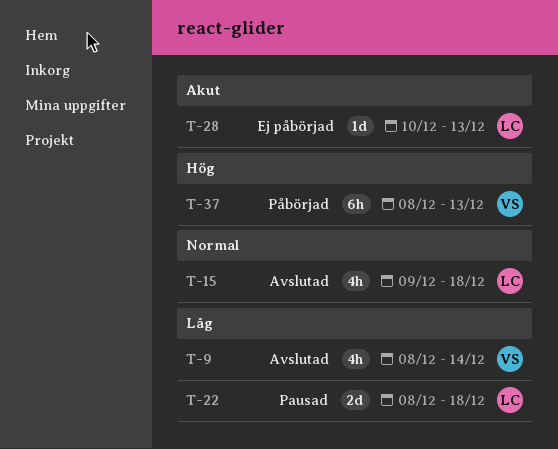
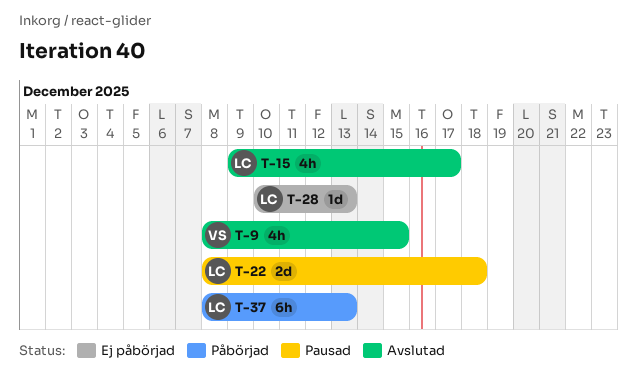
T-9, due: Dec 14 -> Dec 15
T-15, due: Dec 18 -> Dec 17
T-37, owner: VS -> LC

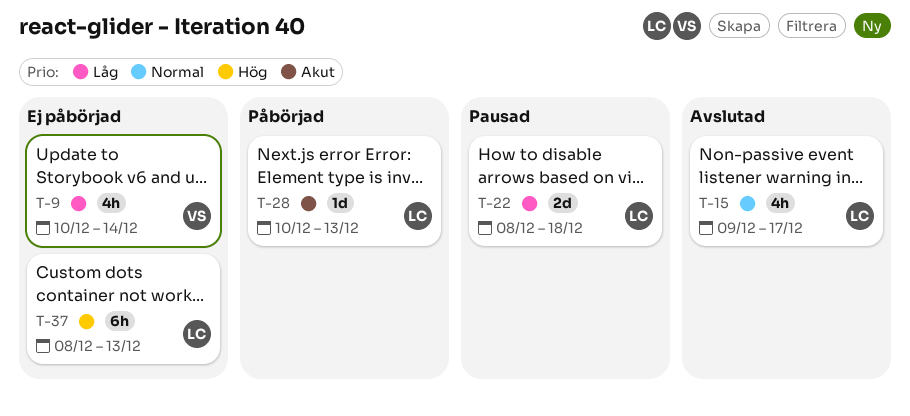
T-9, status: Avslutad -> Ej påbörjad
T-9, start: Dec 8 -> Dec 10
T-9, due: Dec 15 -> Dec 14
T-28, status: Ej påbörjad -> Påbörjad
T-37, status: Påbörjad -> Ej påbörjad

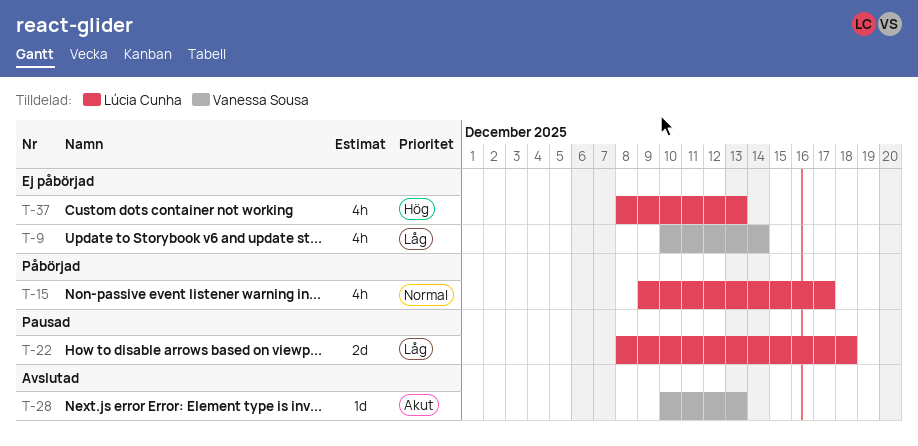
T-15, status: Avslutad -> Påbörjad
T-28, status: Påbörjad -> Avslutad
T-28, owner: Lúcia Cunha -> Vanessa Sousa
T-37, estimate: 6h -> 4h

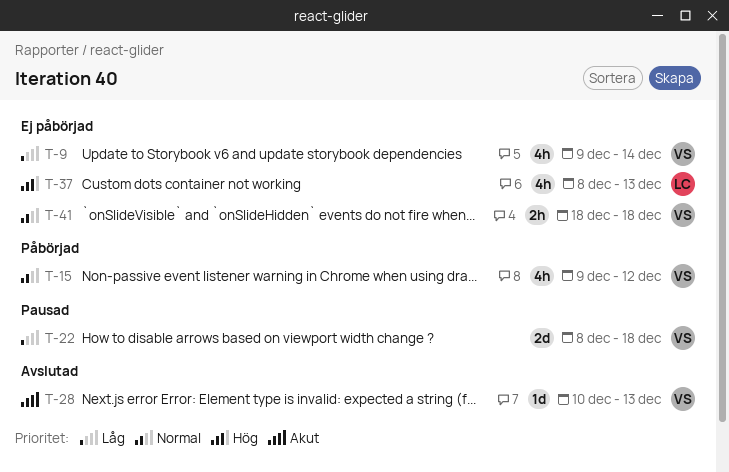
T-9, start: Dec 10 -> Dec 9
T-15, owner: Lúcia Cunha -> Vanessa Sousa
T-15, due: Dec 17 -> Dec 12
T-22, owner: Lúcia Cunha -> Vanessa Sousa
T-41: none -> present

